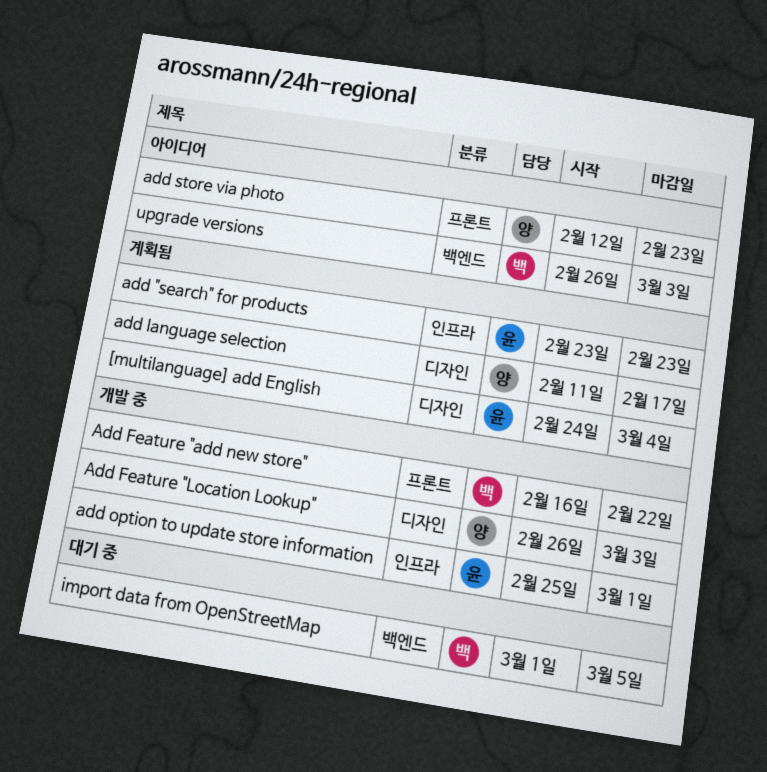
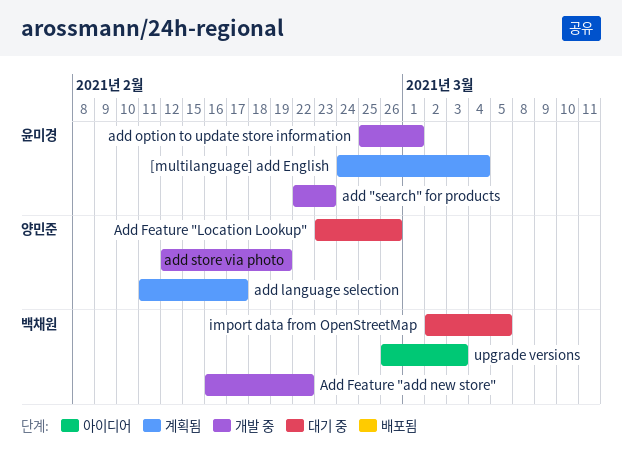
add "search" for products, status: 계획됨 -> 개발 중
add "search" for products, start: Feb 23 -> Feb 22
Add Feature "Location Lookup", status: 개발 중 -> 대기 중
Add Feature "Location Lookup", start: Feb 26 -> Feb 23
Add Feature "Location Lookup", due: Mar 3 -> Feb 26
add store via photo, status: 아이디어 -> 개발 중
add store via photo, due: Feb 23 -> Feb 19
import data from OpenStreetMap, start: Mar 1 -> Mar 2

